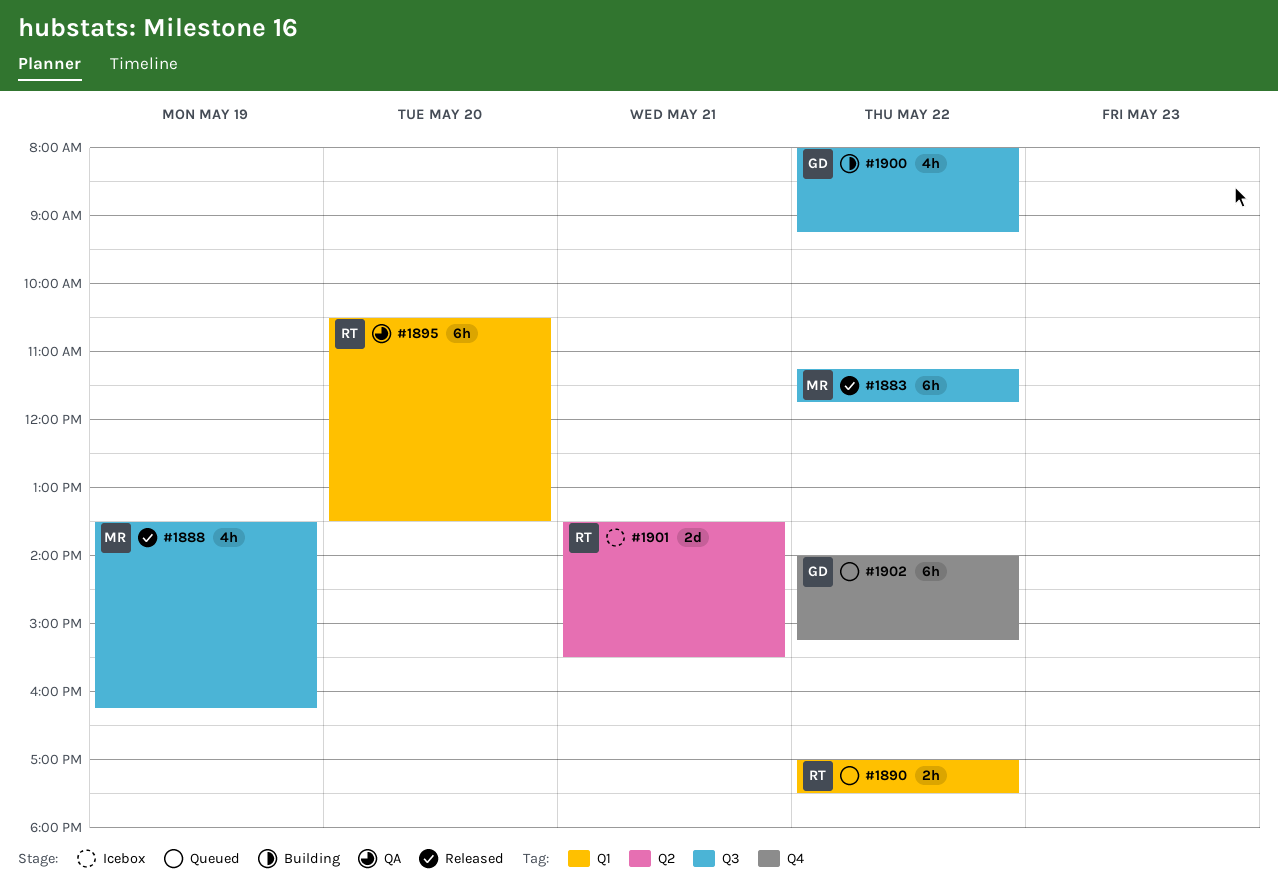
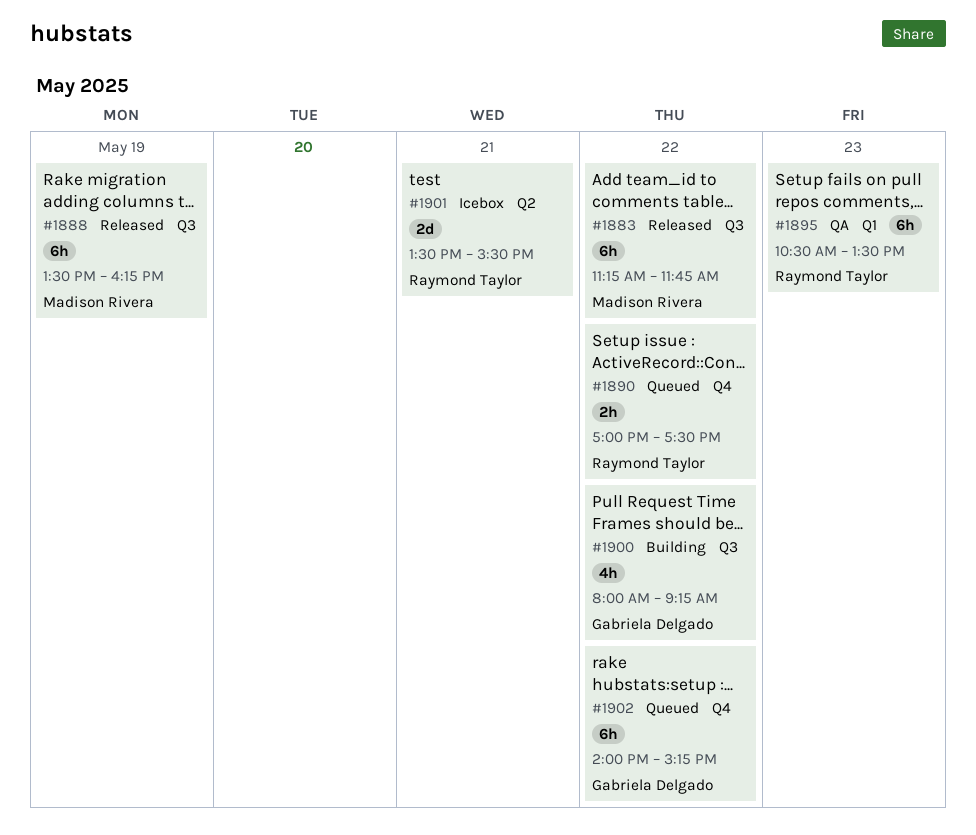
#1888, estimate: 4h -> 6h
#1890, label: Q1 -> Q4
#1895, day: May 20 -> May 23

